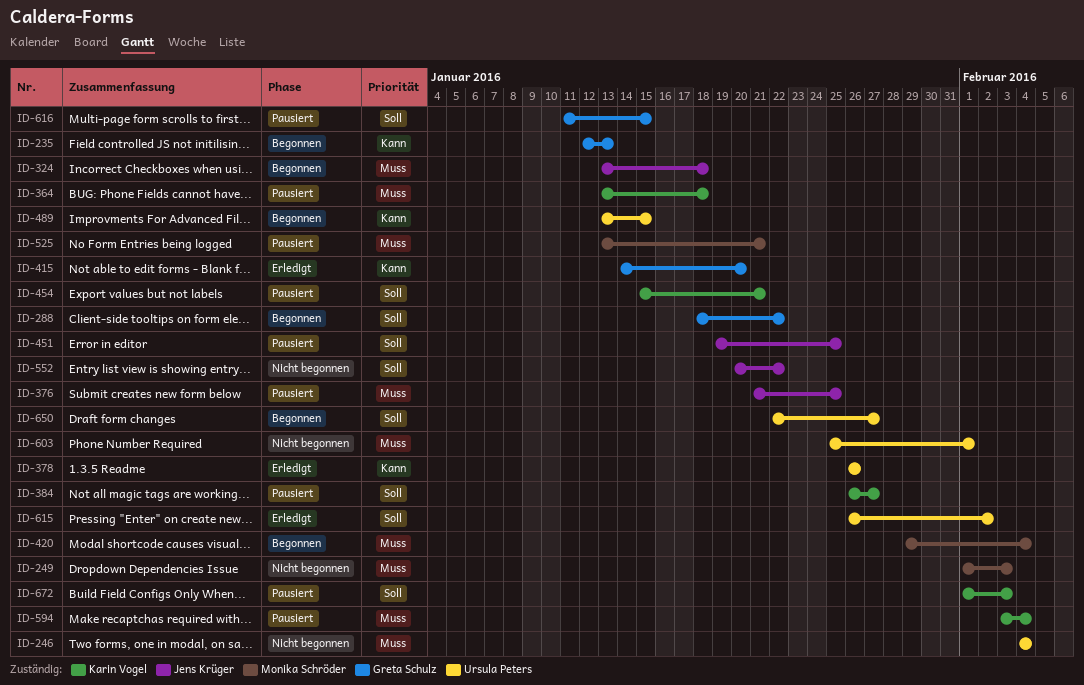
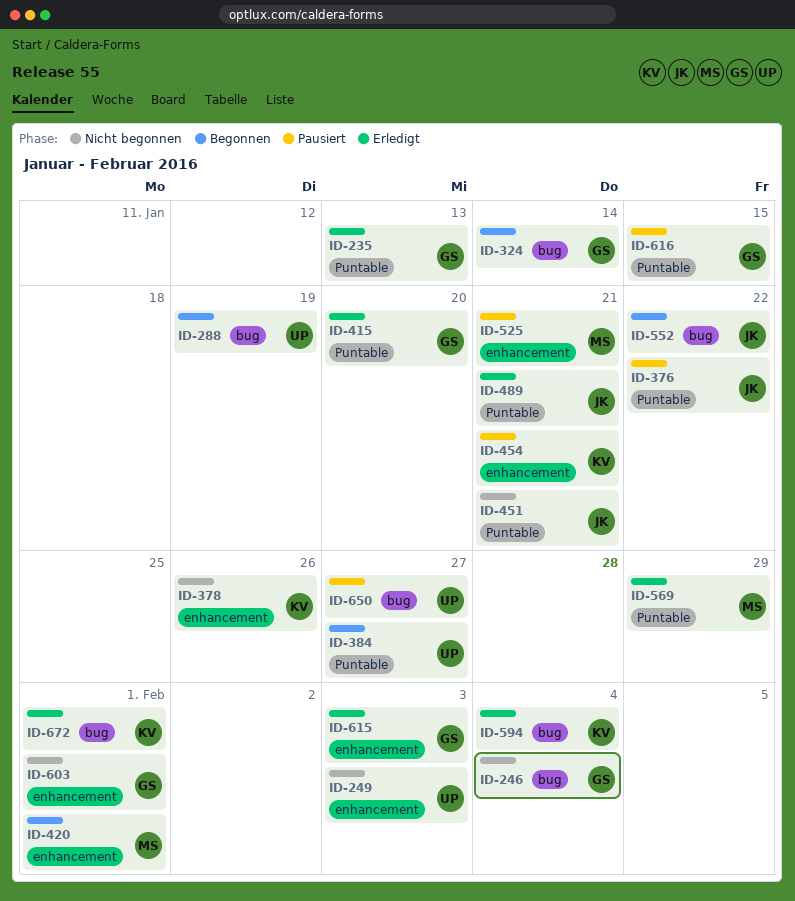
ID-235, status: Begonnen -> Erledigt
ID-246, owner: Ursula Peters -> Greta Schulz
ID-249, owner: Monika Schröder -> Ursula Peters
ID-288, owner: Greta Schulz -> Ursula Peters
ID-288, due: Jan 22 -> Jan 19
ID-324, owner: Jens Krüger -> Greta Schulz
ID-324, due: Jan 18 -> Jan 14
ID-364: present -> none
ID-376, due: Jan 25 -> Jan 22
ID-378, status: Erledigt -> Nicht begonnen
ID-378, owner: Ursula Peters -> Karin Vogel
ID-384, status: Pausiert -> Begonnen
ID-384, owner: Karin Vogel -> Ursula Peters
ID-420, due: Feb 4 -> Feb 1
ID-451, status: Pausiert -> Nicht begonnen
ID-451, due: Jan 25 -> Jan 21
ID-489, status: Begonnen -> Erledigt
ID-489, owner: Ursula Peters -> Jens Krüger
ID-489, due: Jan 15 -> Jan 21
ID-552, status: Nicht begonnen -> Begonnen
ID-569: none -> present
ID-594, status: Pausiert -> Erledigt
ID-603, owner: Ursula Peters -> Greta Schulz
ID-615, owner: Ursula Peters -> Greta Schulz
ID-615, due: Feb 2 -> Feb 3
ID-650, status: Begonnen -> Pausiert
ID-672, status: Pausiert -> Erledigt
ID-672, due: Feb 3 -> Feb 1

